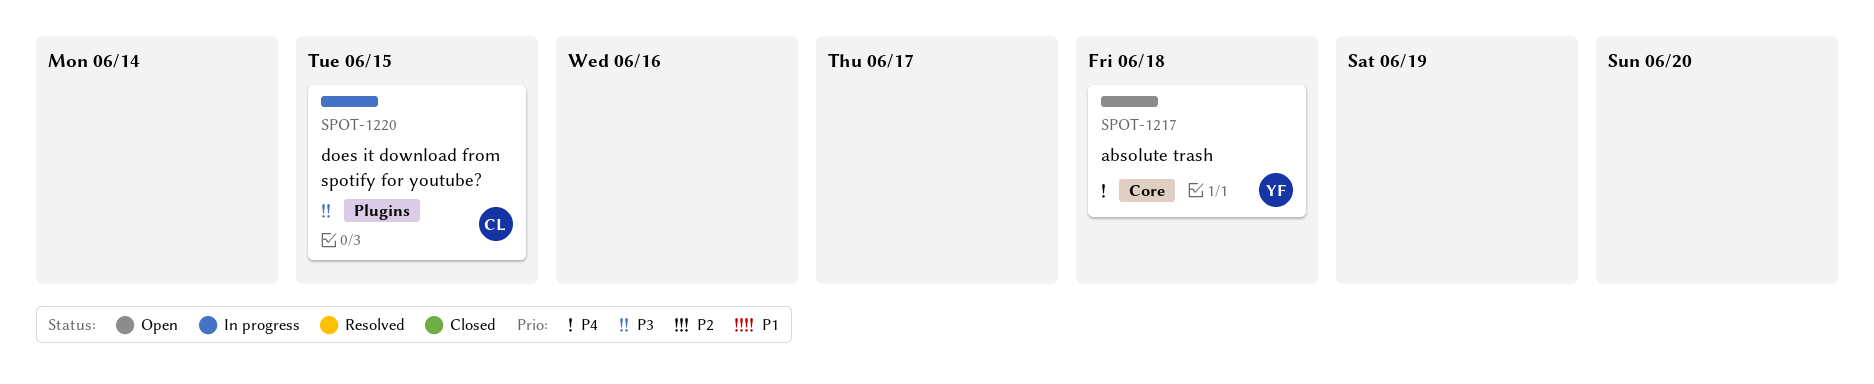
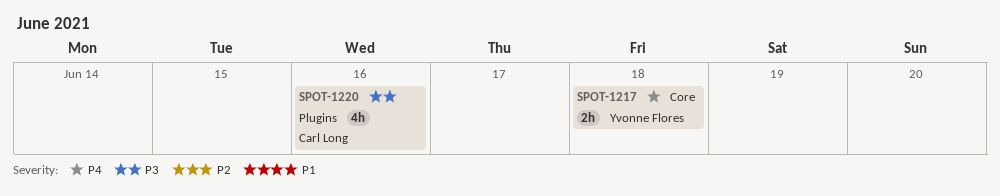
SPOT-1220, due: Jun 15 -> Jun 16

